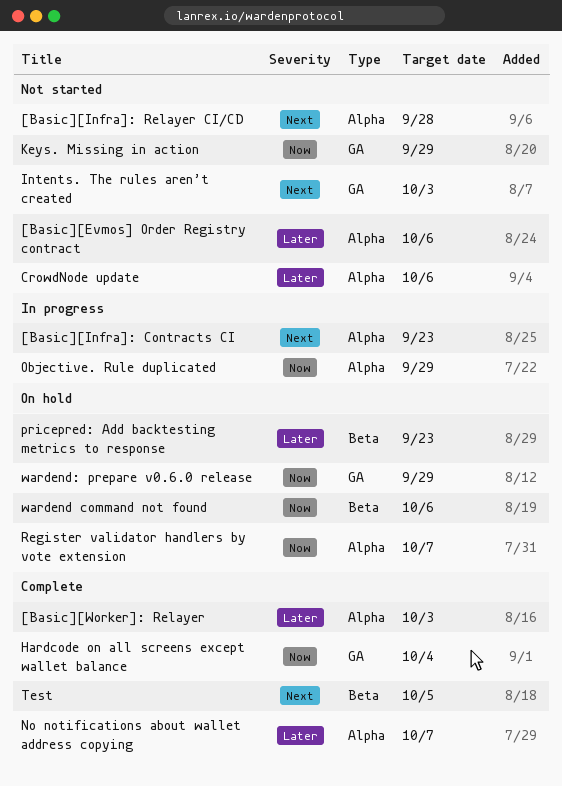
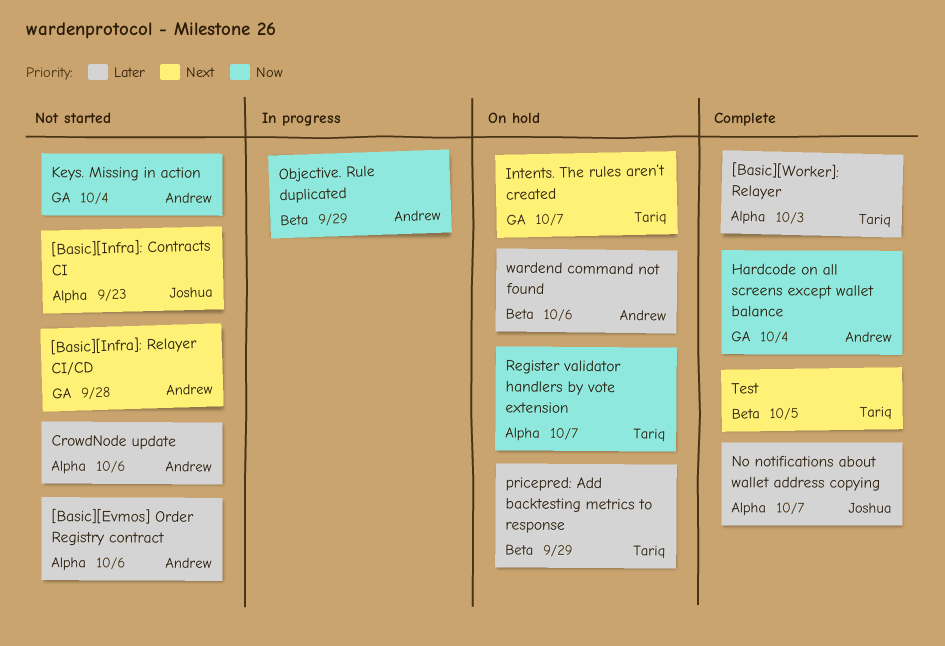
[Basic][Infra]: Contracts CI, status: In progress -> Not started
[Basic][Infra]: Relayer CI/CD, label: Alpha -> GA
Intents. The rules aren’t created, status: Not started -> On hold
Intents. The rules aren’t created, due: Oct 3 -> Oct 7
Keys. Missing in action, due: Sep 29 -> Oct 4
Objective. Rule duplicated, label: Alpha -> Beta
pricepred: Add backtesting metrics to response, due: Sep 23 -> Sep 29
wardend command not found, priority: Now -> Later
wardend: prepare v0.6.0 release: present -> none

